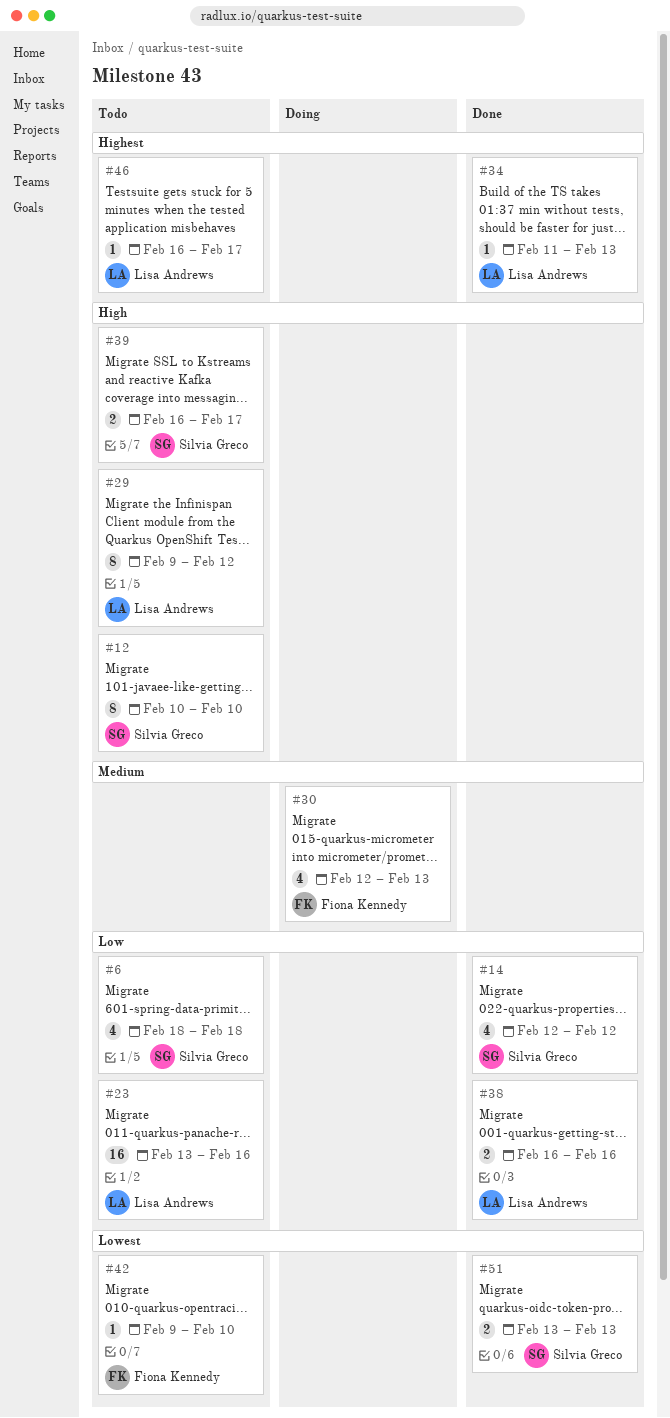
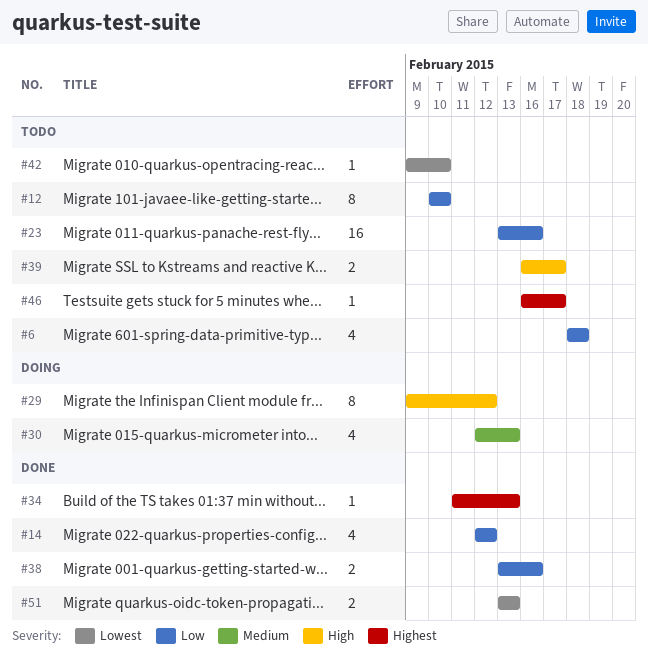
#12, priority: High -> Low
#29, status: Todo -> Doing
#38, start: Feb 16 -> Feb 13

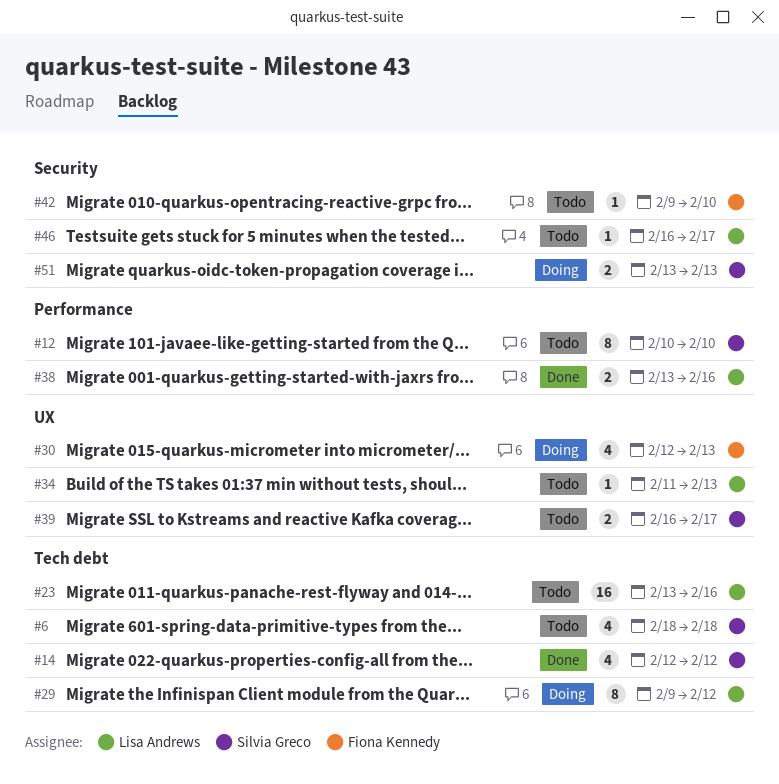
#34, status: Done -> Todo
#51, status: Done -> Doing

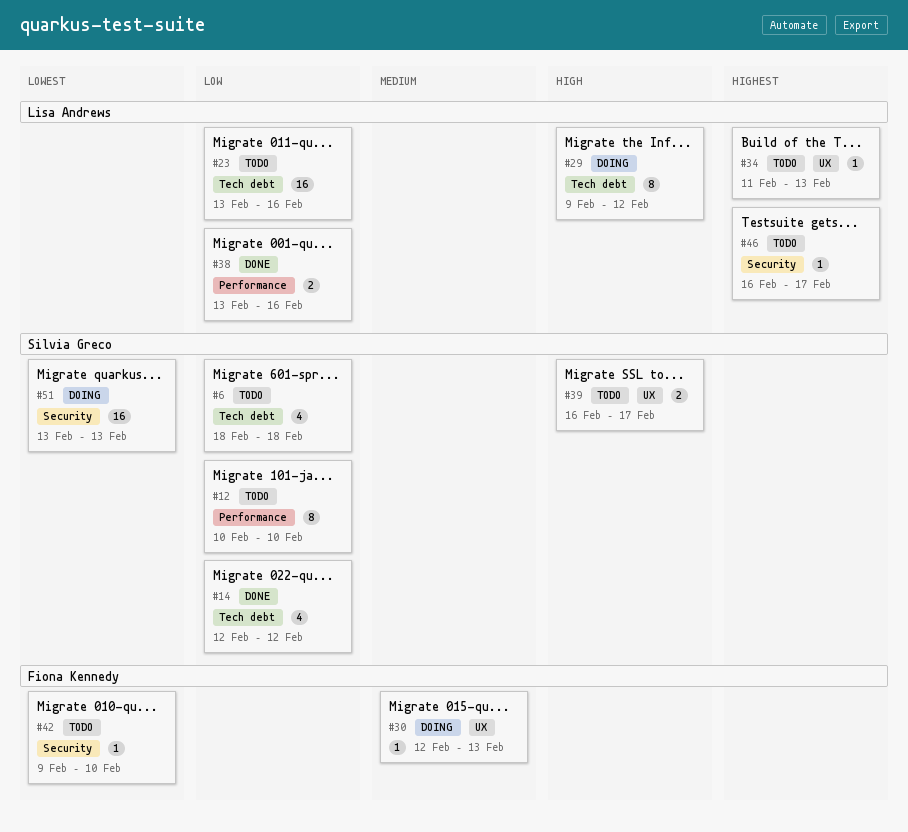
#30, estimate: 4 -> 1
#51, estimate: 2 -> 16

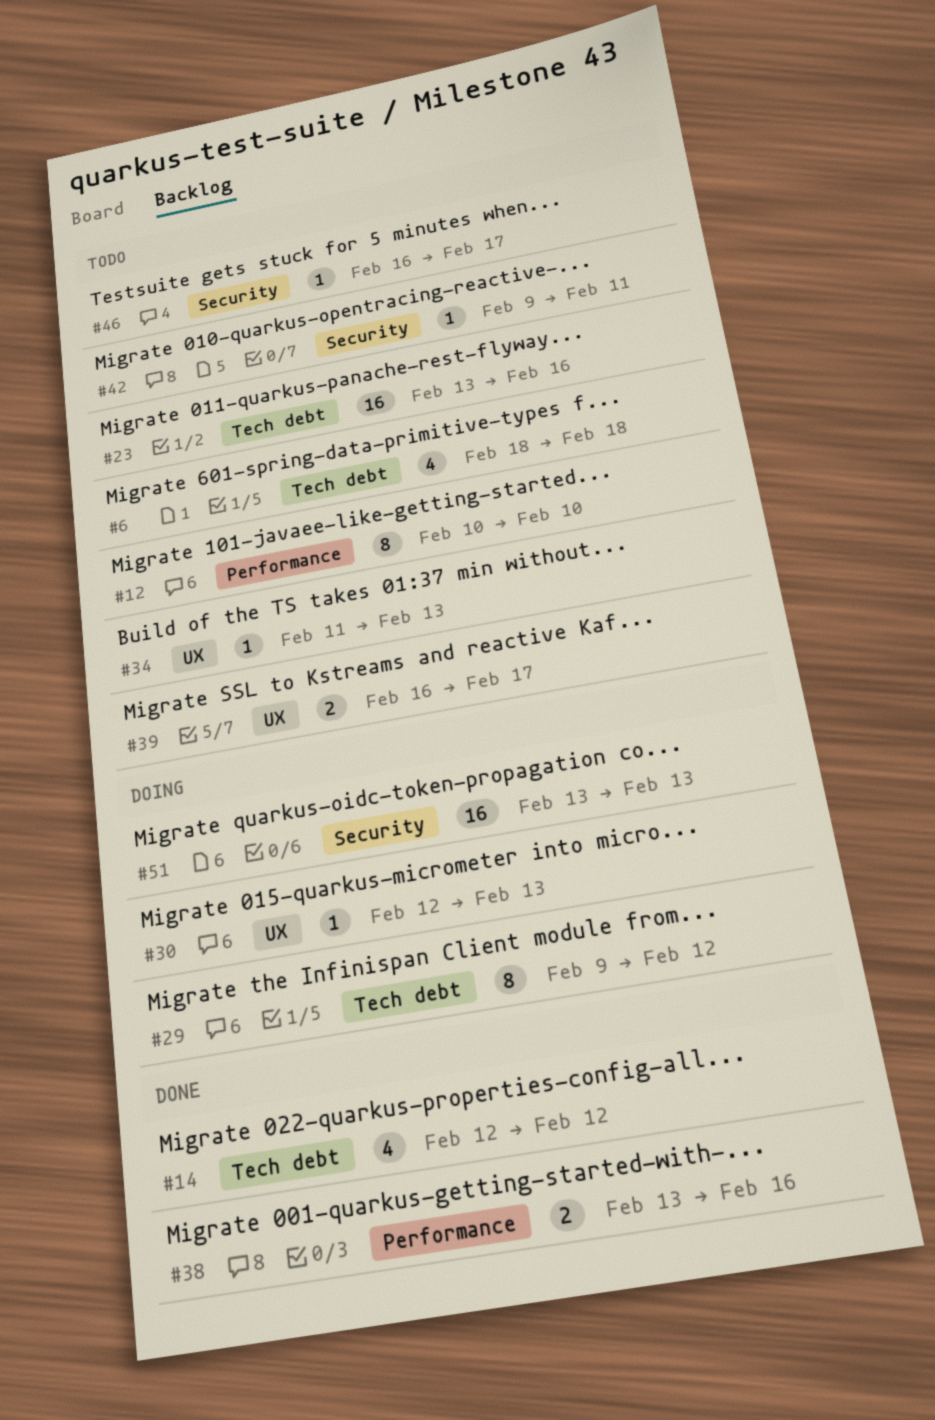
#42, due: Feb 10 -> Feb 11

